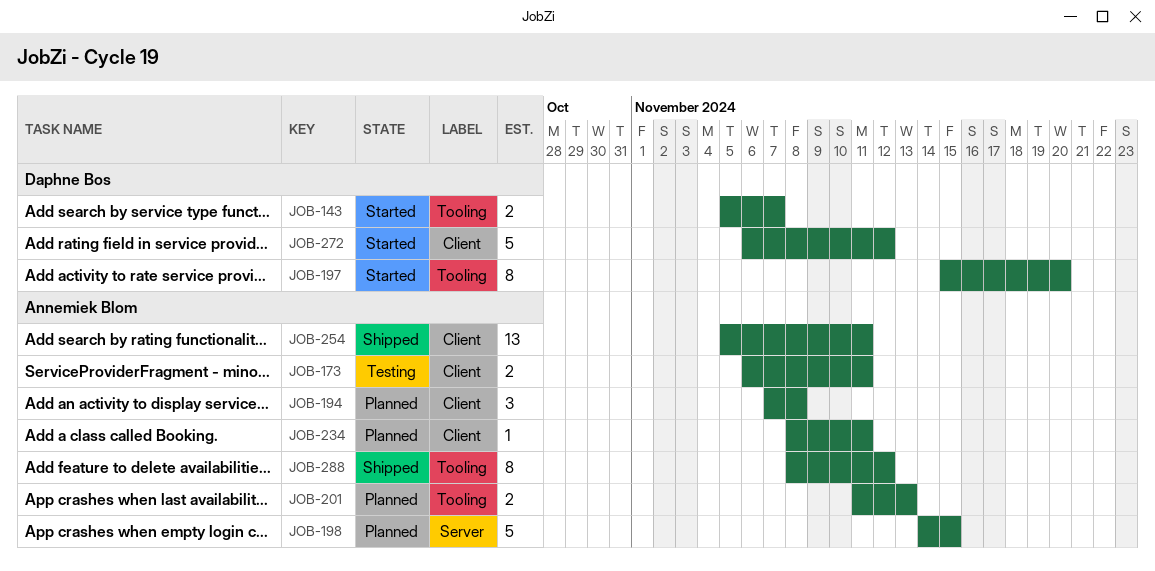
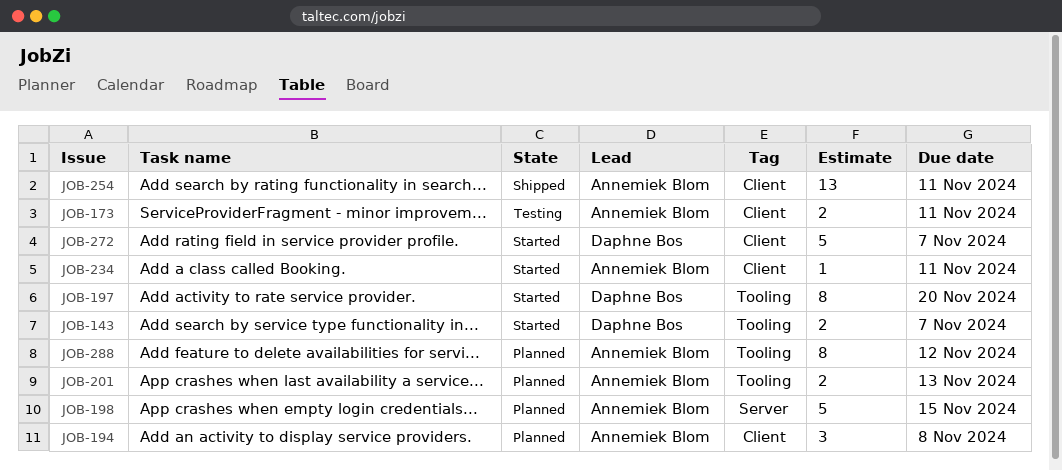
JOB-234, status: Planned -> Started
JOB-272, due: Nov 12 -> Nov 7
JOB-288, status: Shipped -> Planned

